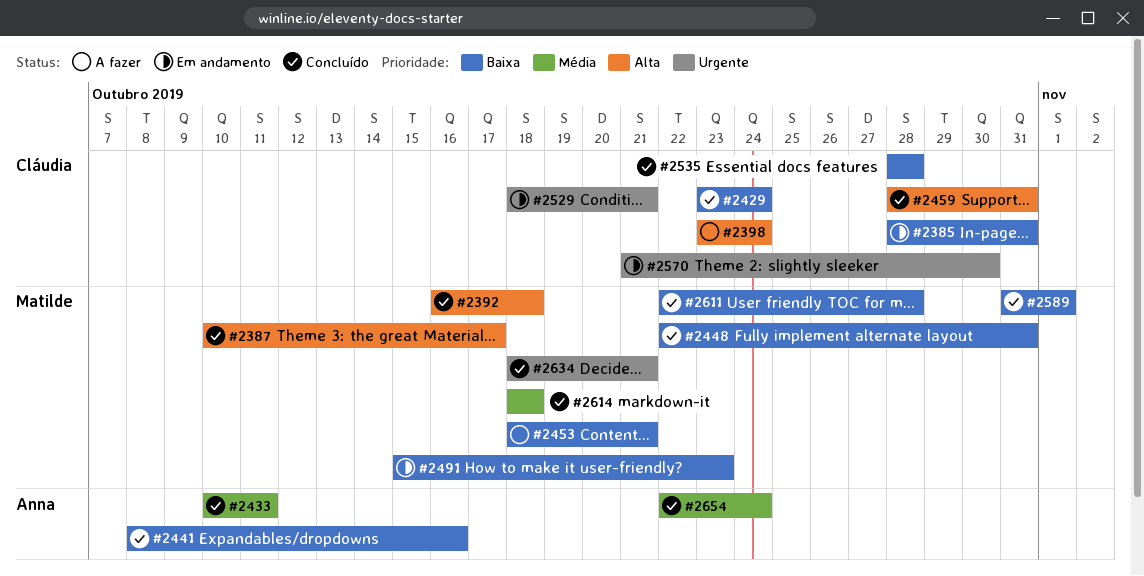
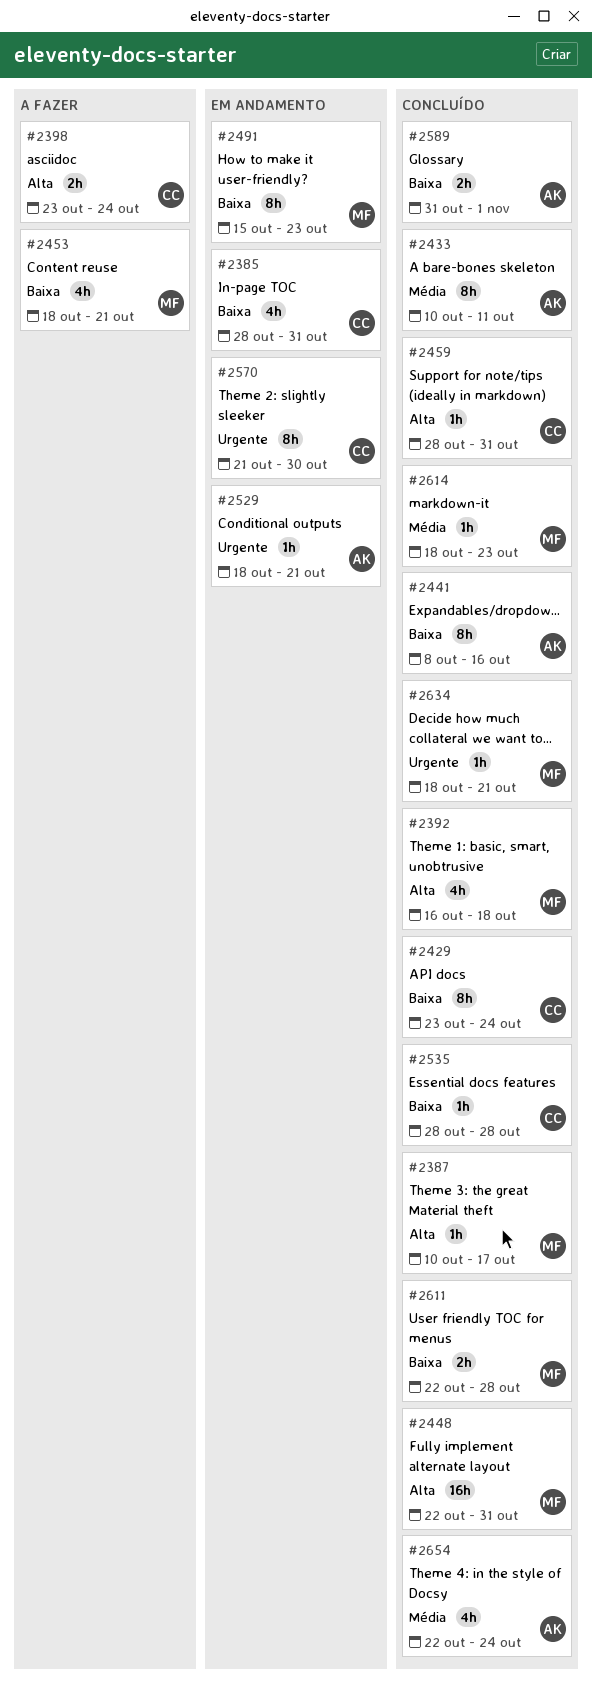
#2448, priority: Baixa -> Alta
#2529, owner: Cláudia -> Anna
#2589, owner: Matilde -> Anna
#2614, due: Oct 18 -> Oct 23

